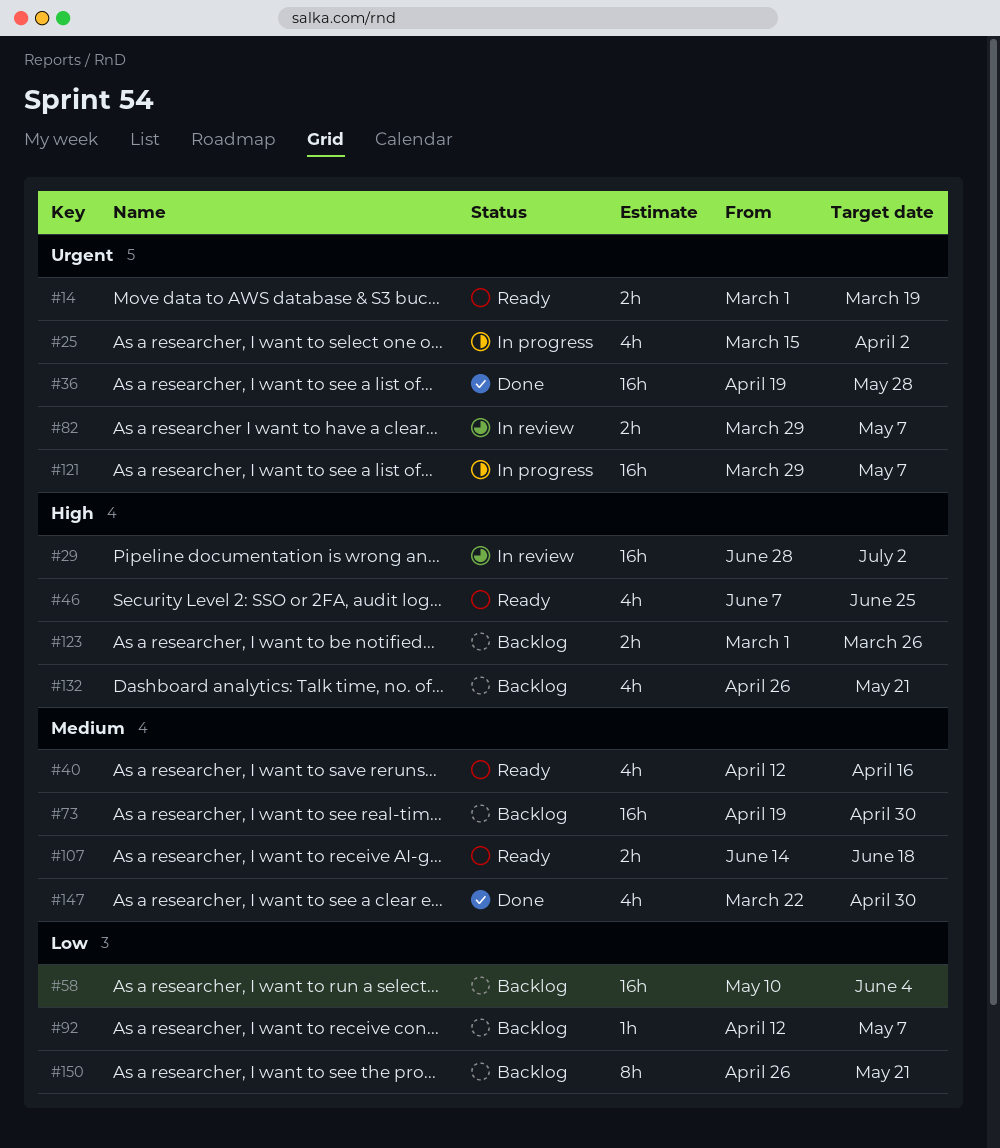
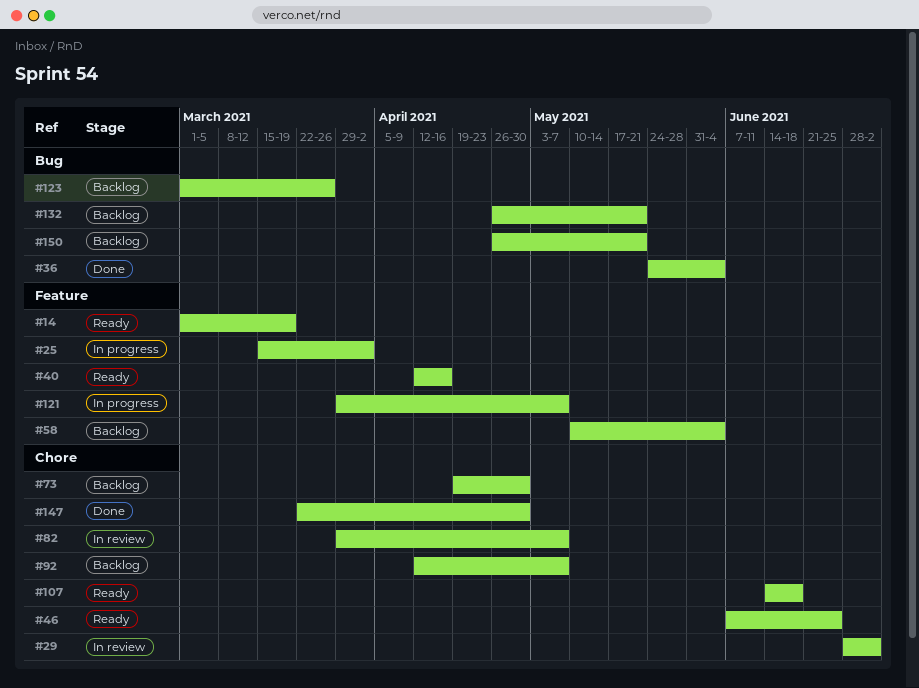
#36, start: Apr 19 -> May 24
#36, due: May 28 -> Jun 4

